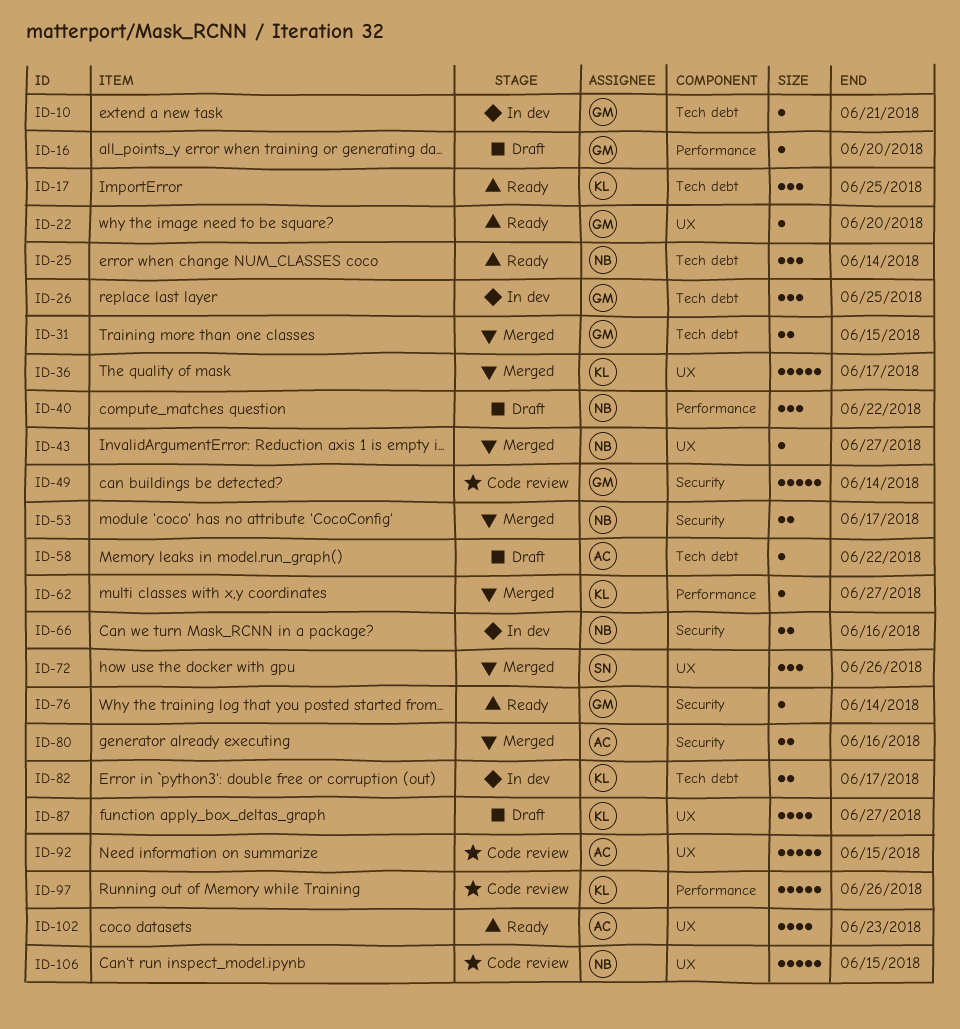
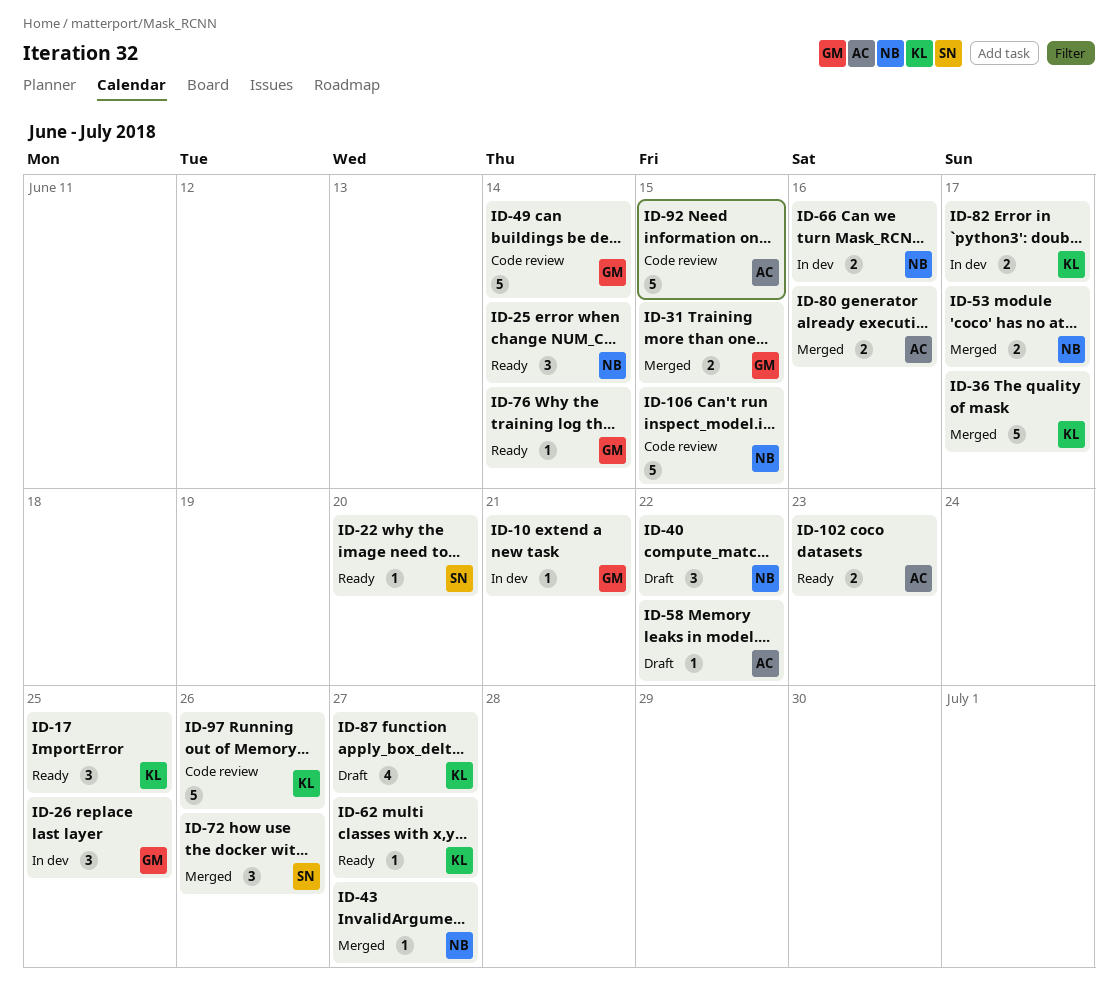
ID-16: present -> none
ID-22, owner: GM -> SN
ID-62, status: Merged -> Ready
ID-102, estimate: 4 -> 2

